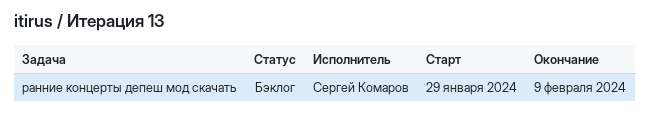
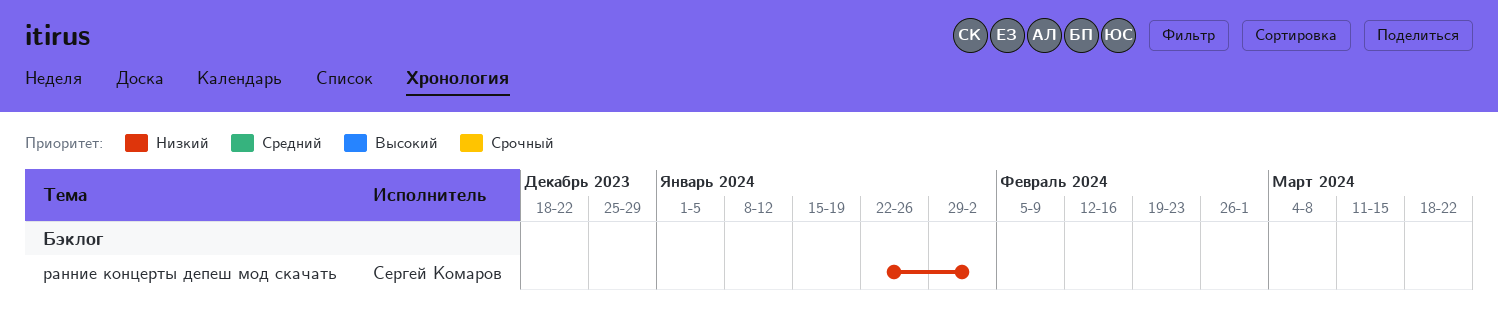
ранние концерты депеш мод скачать, start: Jan 29 -> Jan 22
ранние концерты депеш мод скачать, due: Feb 9 -> Feb 2

